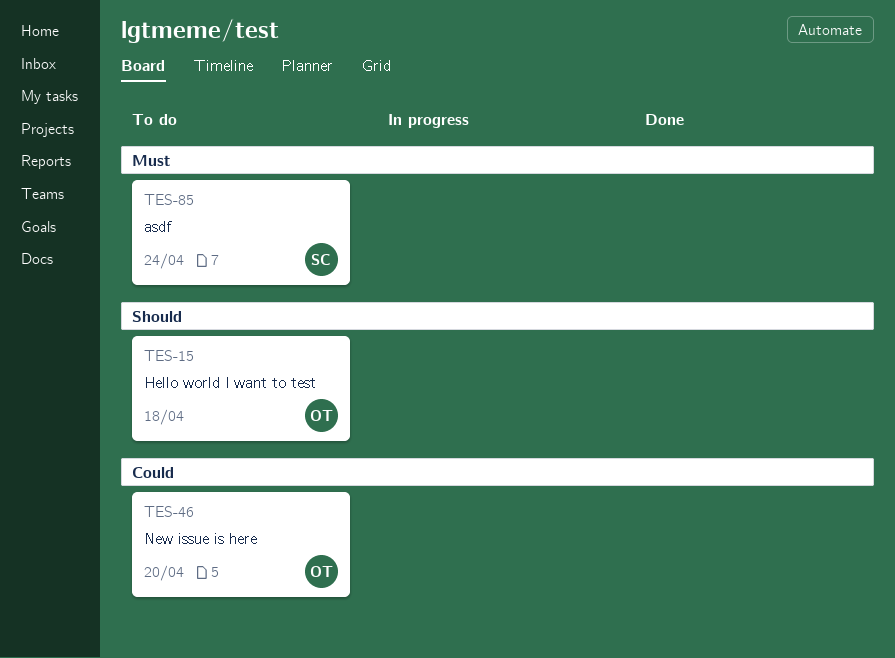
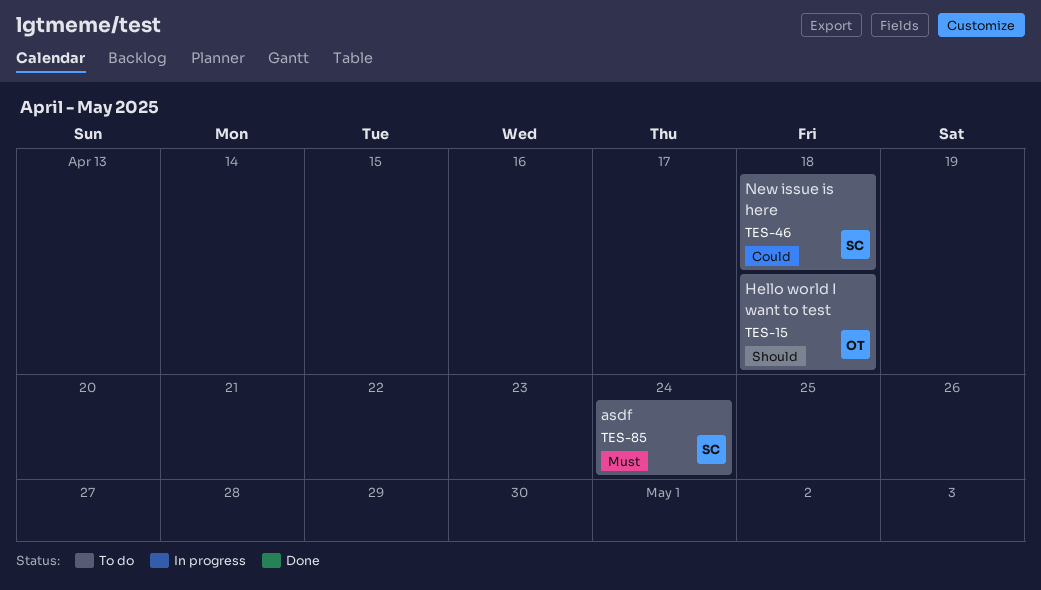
TES-46, owner: OT -> SC
TES-46, due: Apr 20 -> Apr 18

